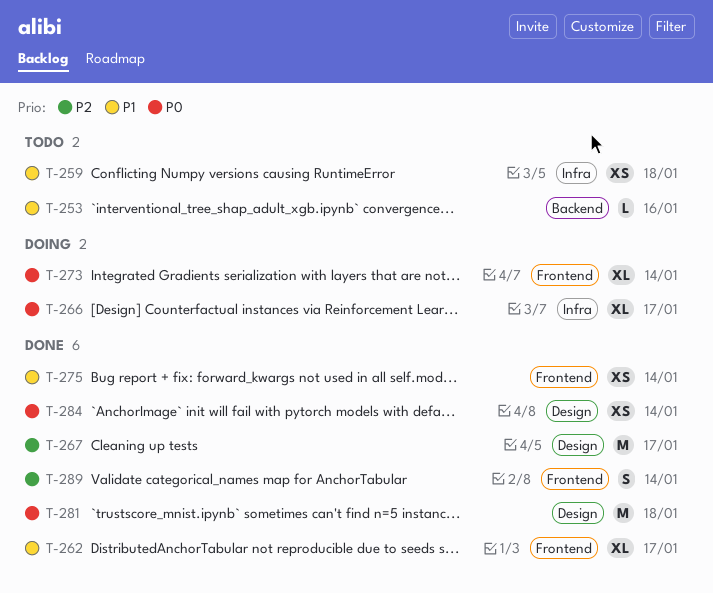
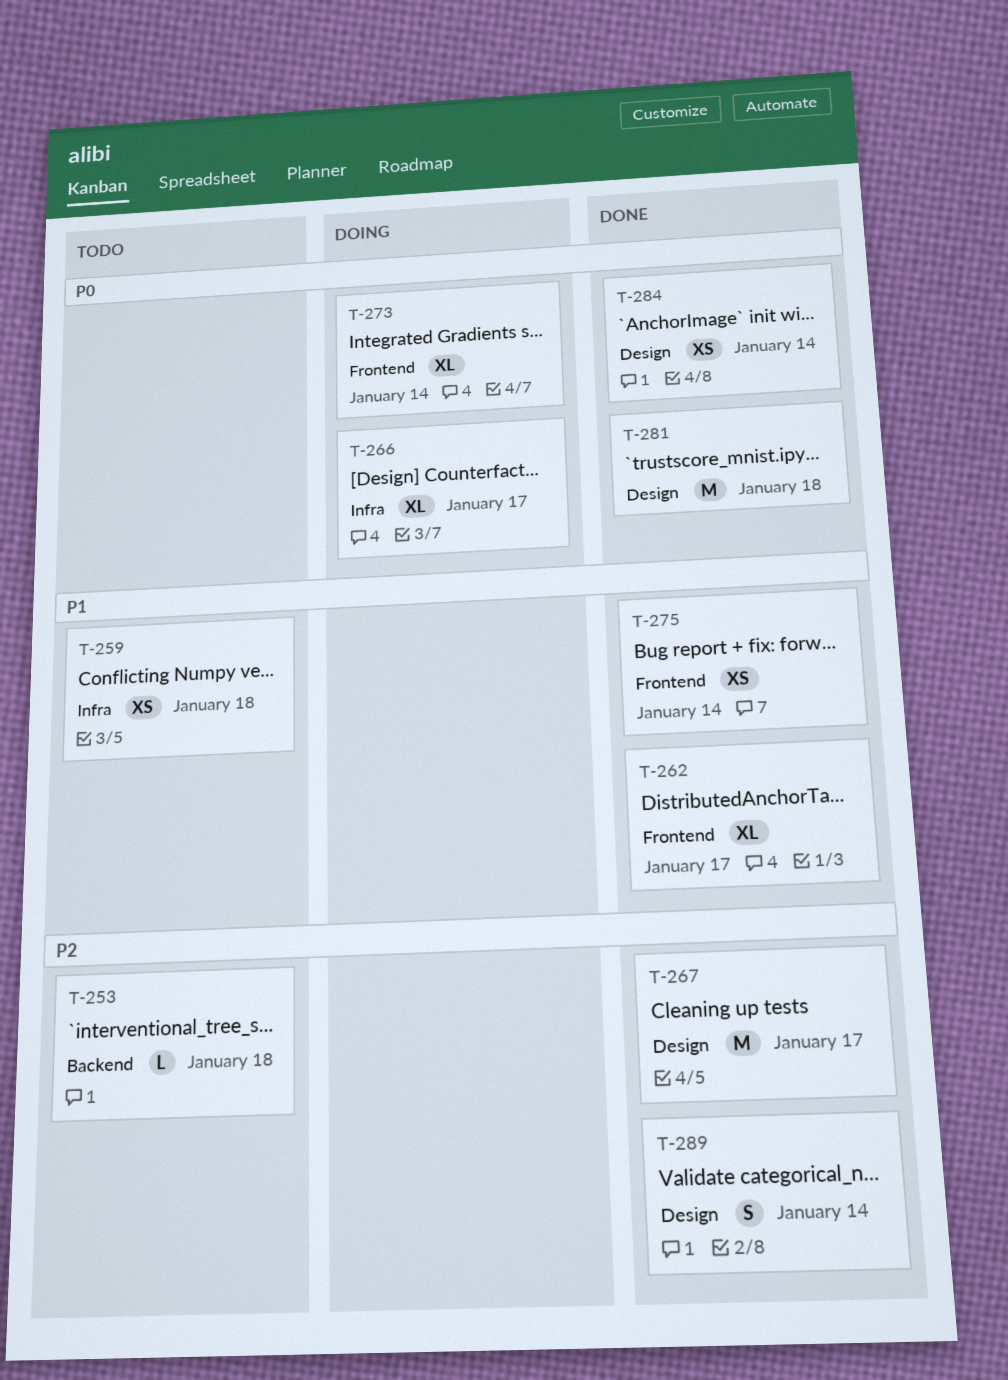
T-253, priority: P1 -> P2
T-253, due: Jan 16 -> Jan 18
T-289, label: Frontend -> Design

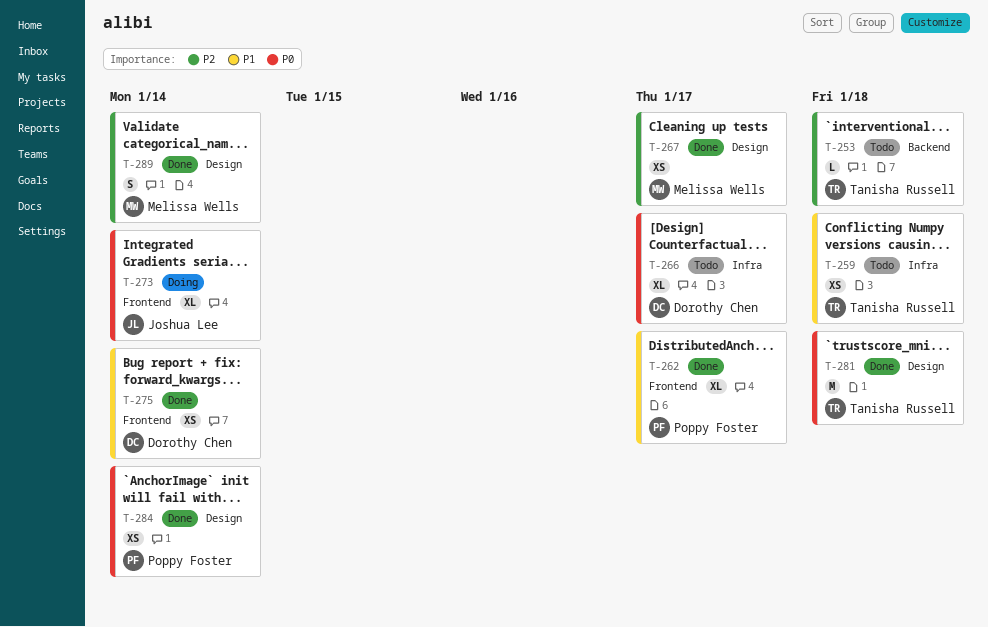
T-266, status: Doing -> Todo
T-267, estimate: M -> XS

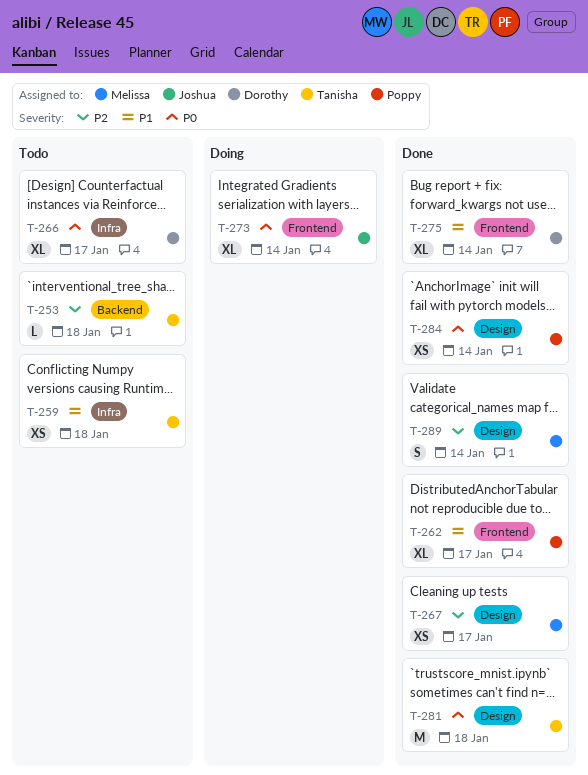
T-275, estimate: XS -> XL

